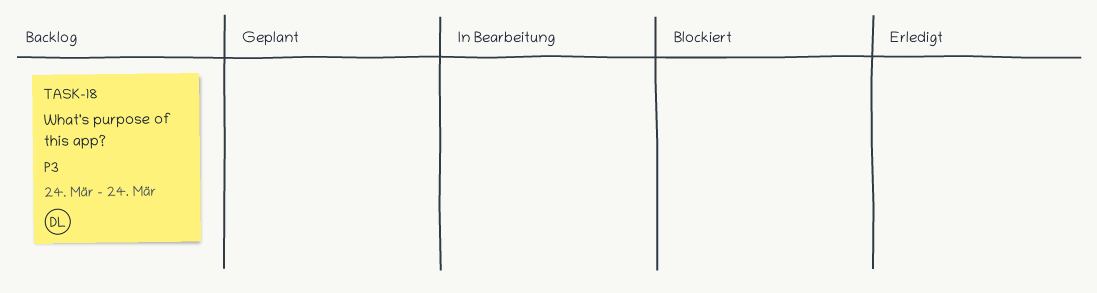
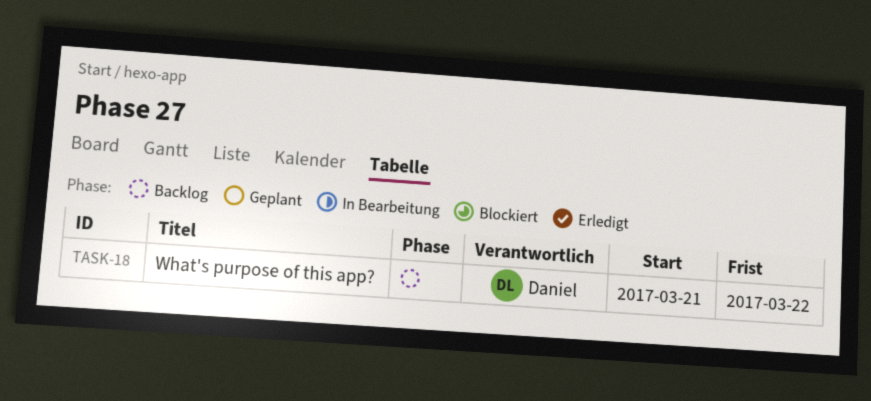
TASK-18, start: Mar 24 -> Mar 21
TASK-18, due: Mar 24 -> Mar 22

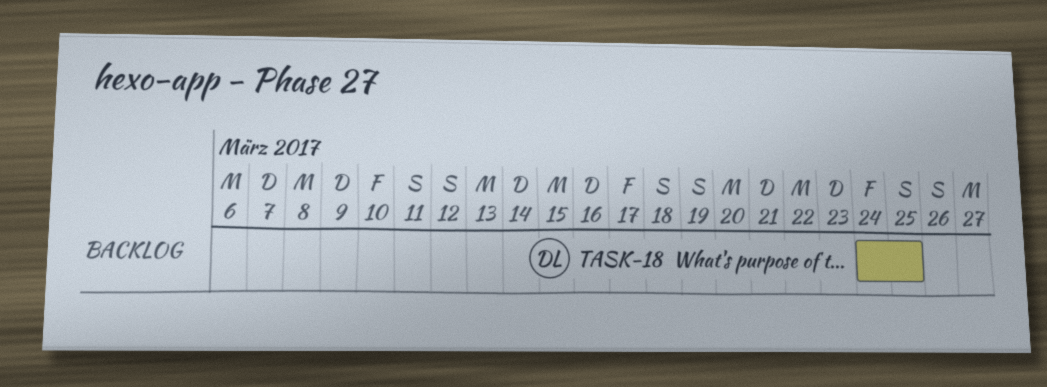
TASK-18, start: Mar 21 -> Mar 24
TASK-18, due: Mar 22 -> Mar 25

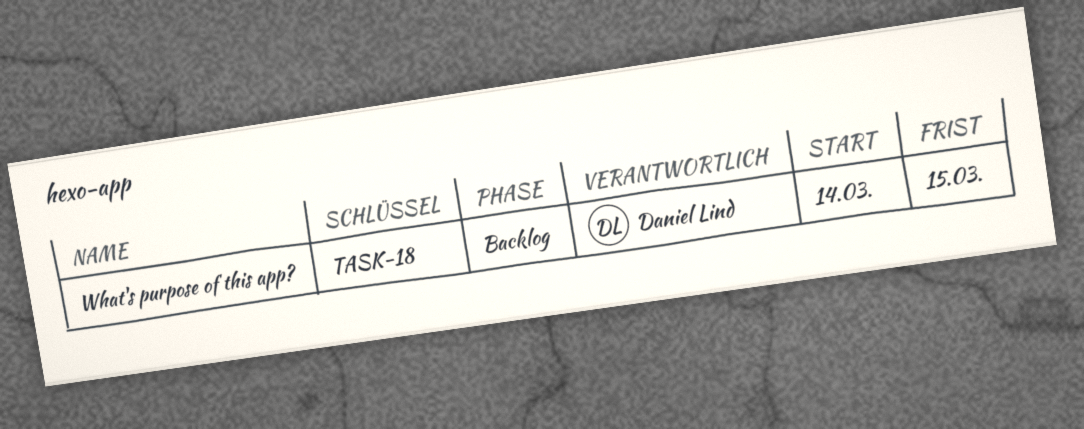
TASK-18, start: Mar 24 -> Mar 14
TASK-18, due: Mar 25 -> Mar 15

